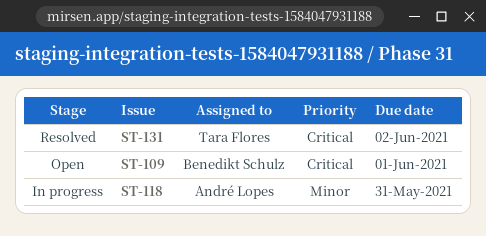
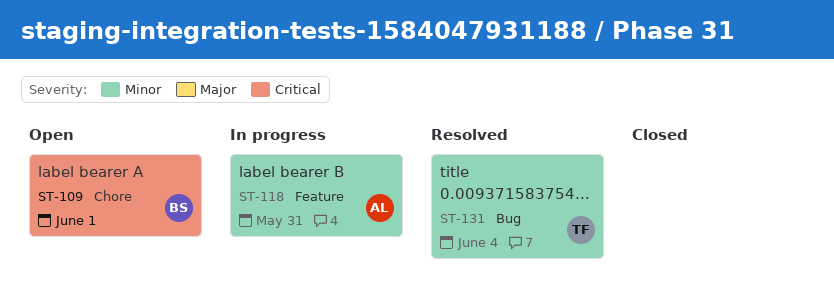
ST-131, priority: Critical -> Minor
ST-131, due: Jun 2 -> Jun 4

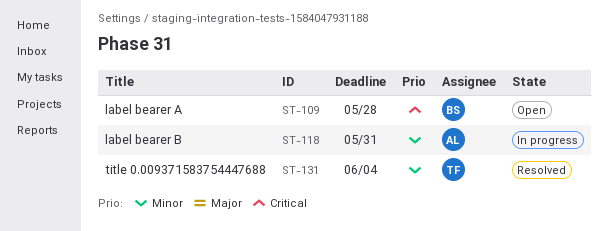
ST-109, due: Jun 1 -> May 28

